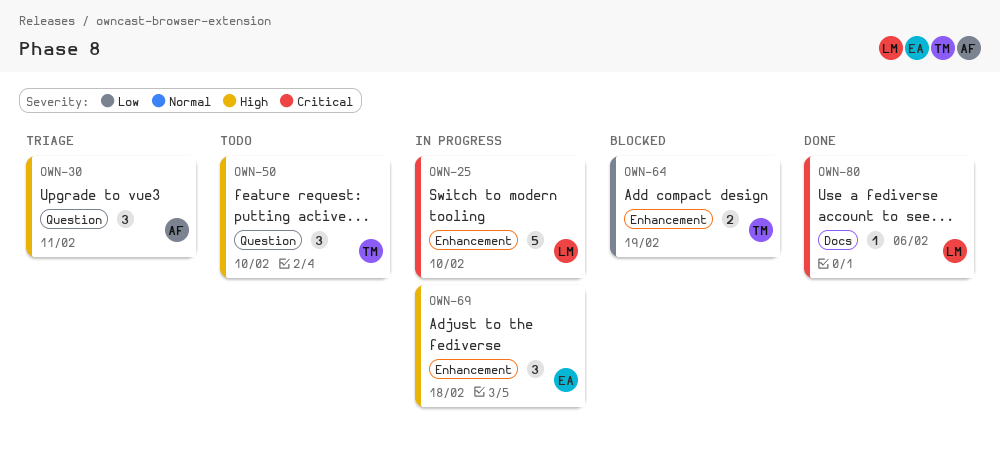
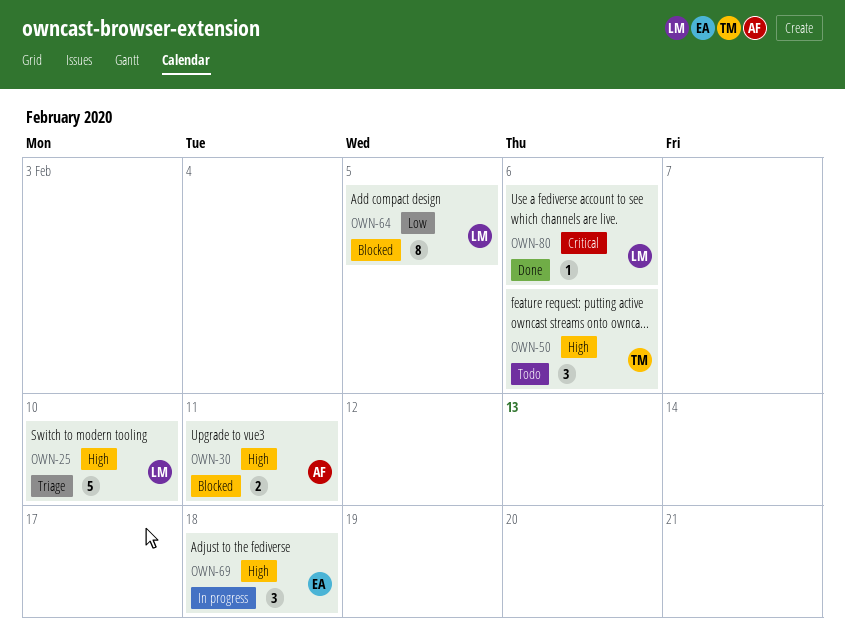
OWN-25, status: In progress -> Triage
OWN-25, priority: Critical -> High
OWN-30, status: Triage -> Blocked
OWN-30, estimate: 3 -> 2
OWN-50, due: Feb 10 -> Feb 6
OWN-64, owner: TM -> LM
OWN-64, estimate: 2 -> 8
OWN-64, due: Feb 19 -> Feb 5

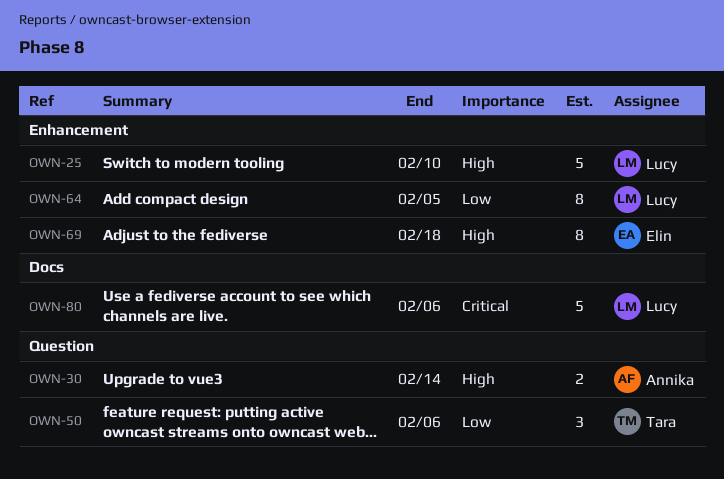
OWN-30, due: Feb 11 -> Feb 14
OWN-50, priority: High -> Low
OWN-69, estimate: 3 -> 8
OWN-80, estimate: 1 -> 5

